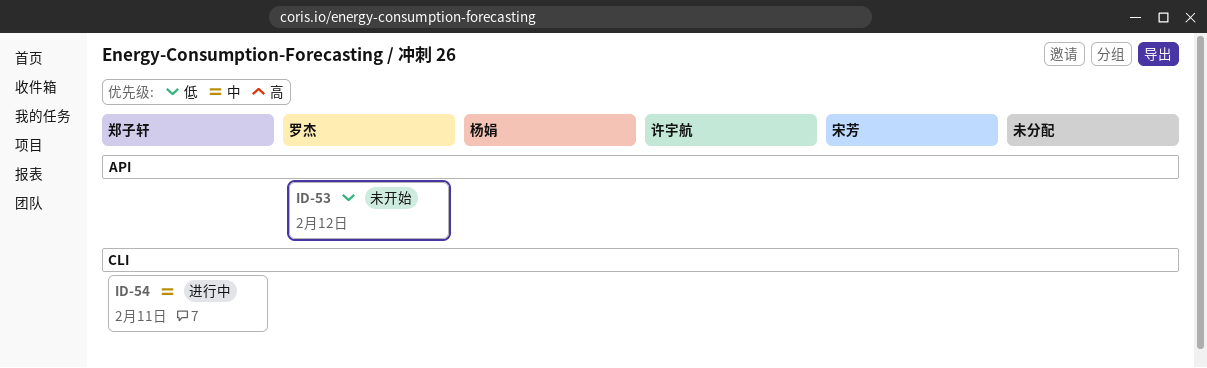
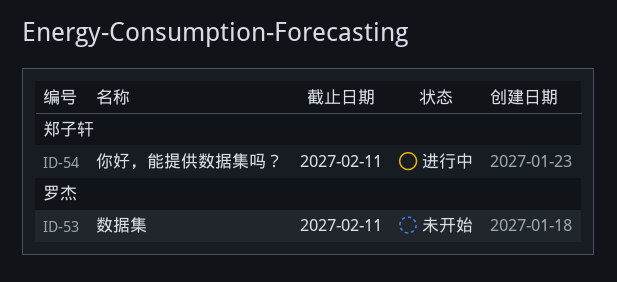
ID-53, due: Feb 12 -> Feb 11

